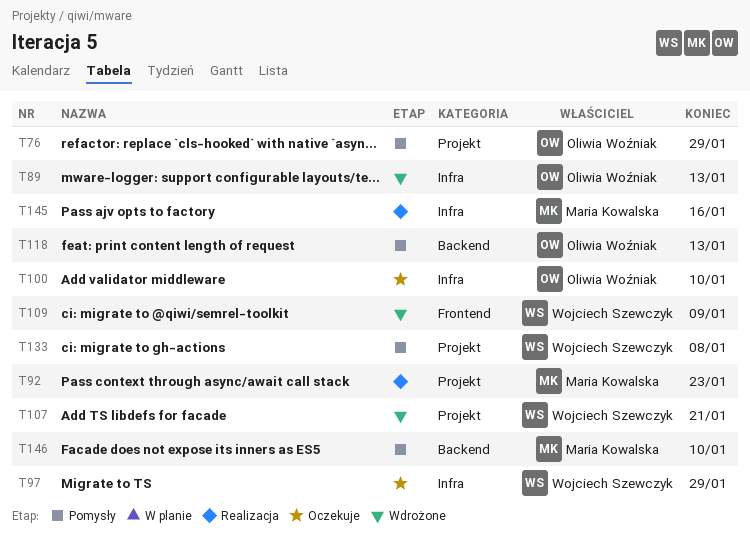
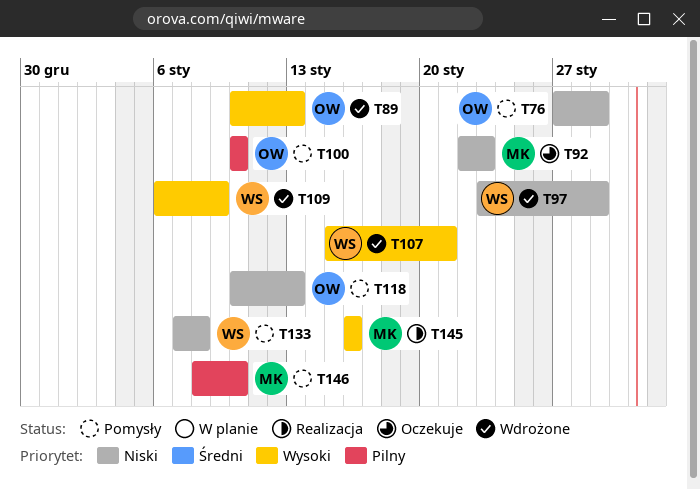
T92, status: Realizacja -> Oczekuje
T97, status: Oczekuje -> Wdrożone
T100, status: Oczekuje -> Pomysły

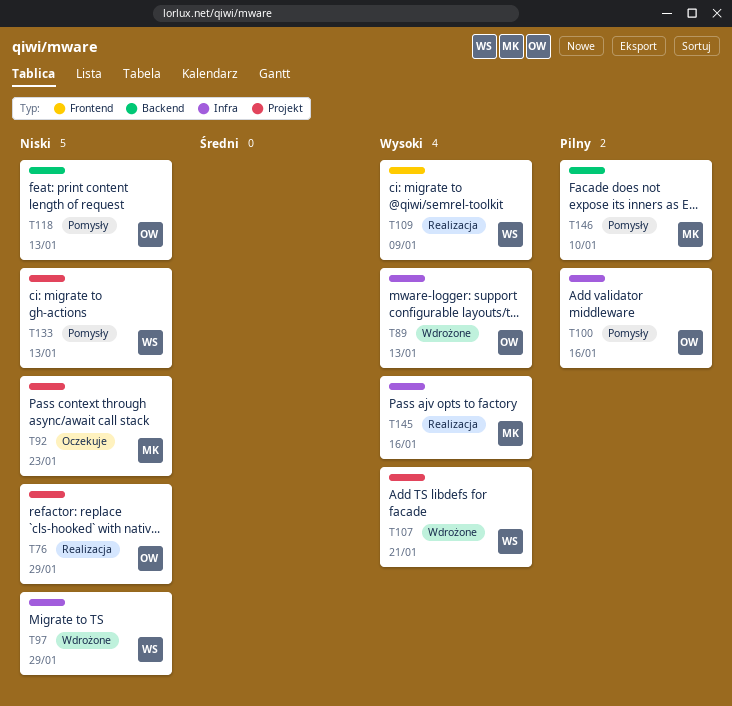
T76, status: Pomysły -> Realizacja
T100, due: Jan 10 -> Jan 16
T109, status: Wdrożone -> Realizacja
T133, due: Jan 8 -> Jan 13

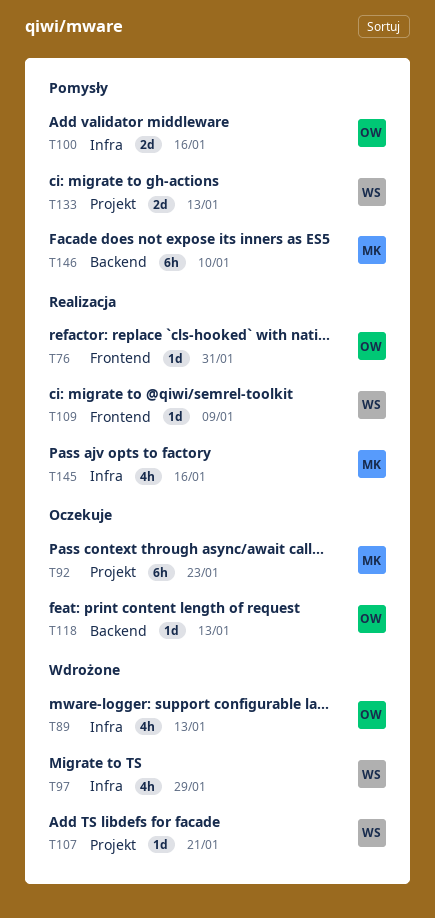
T76, label: Projekt -> Frontend
T76, due: Jan 29 -> Jan 31
T118, status: Pomysły -> Oczekuje

